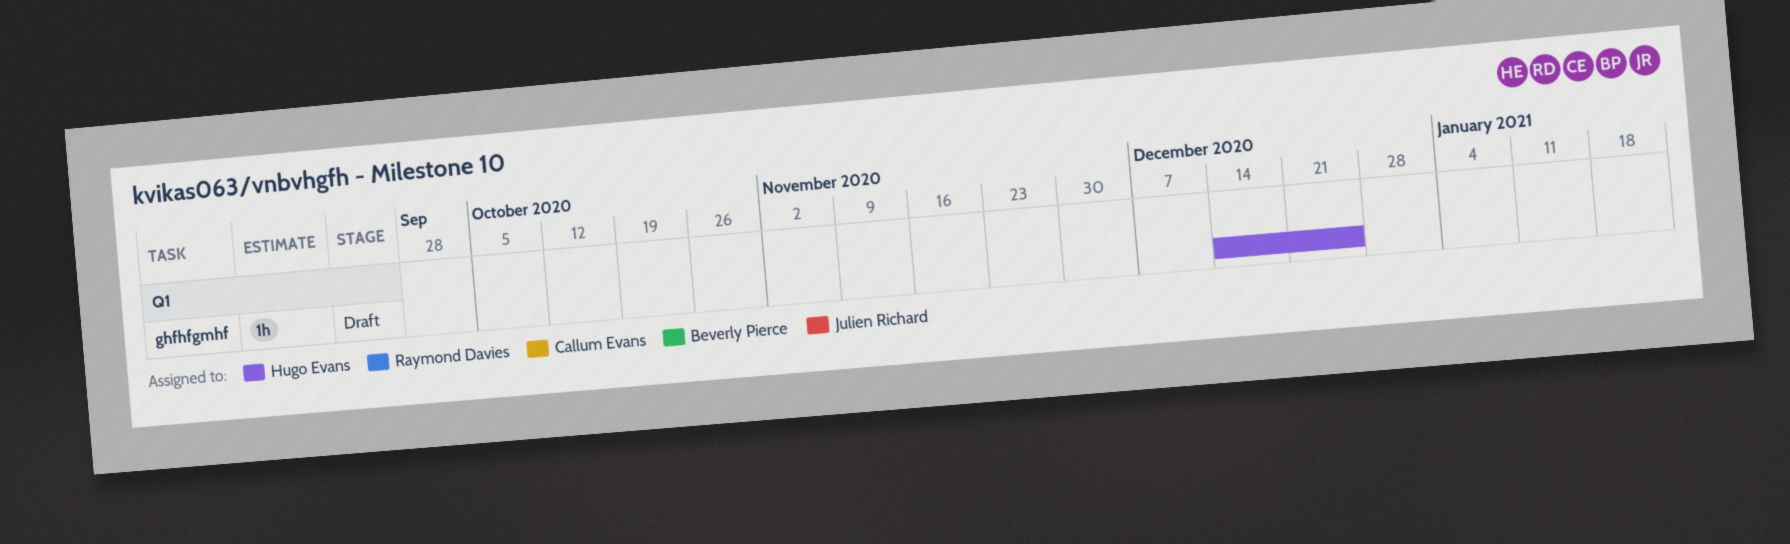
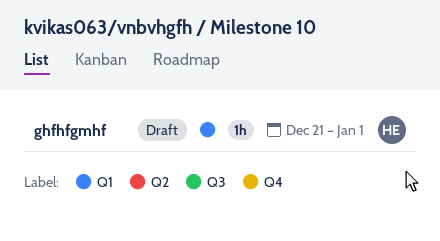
ghfhfgmhf, start: Dec 14 -> Dec 21
ghfhfgmhf, due: Dec 25 -> Jan 1

